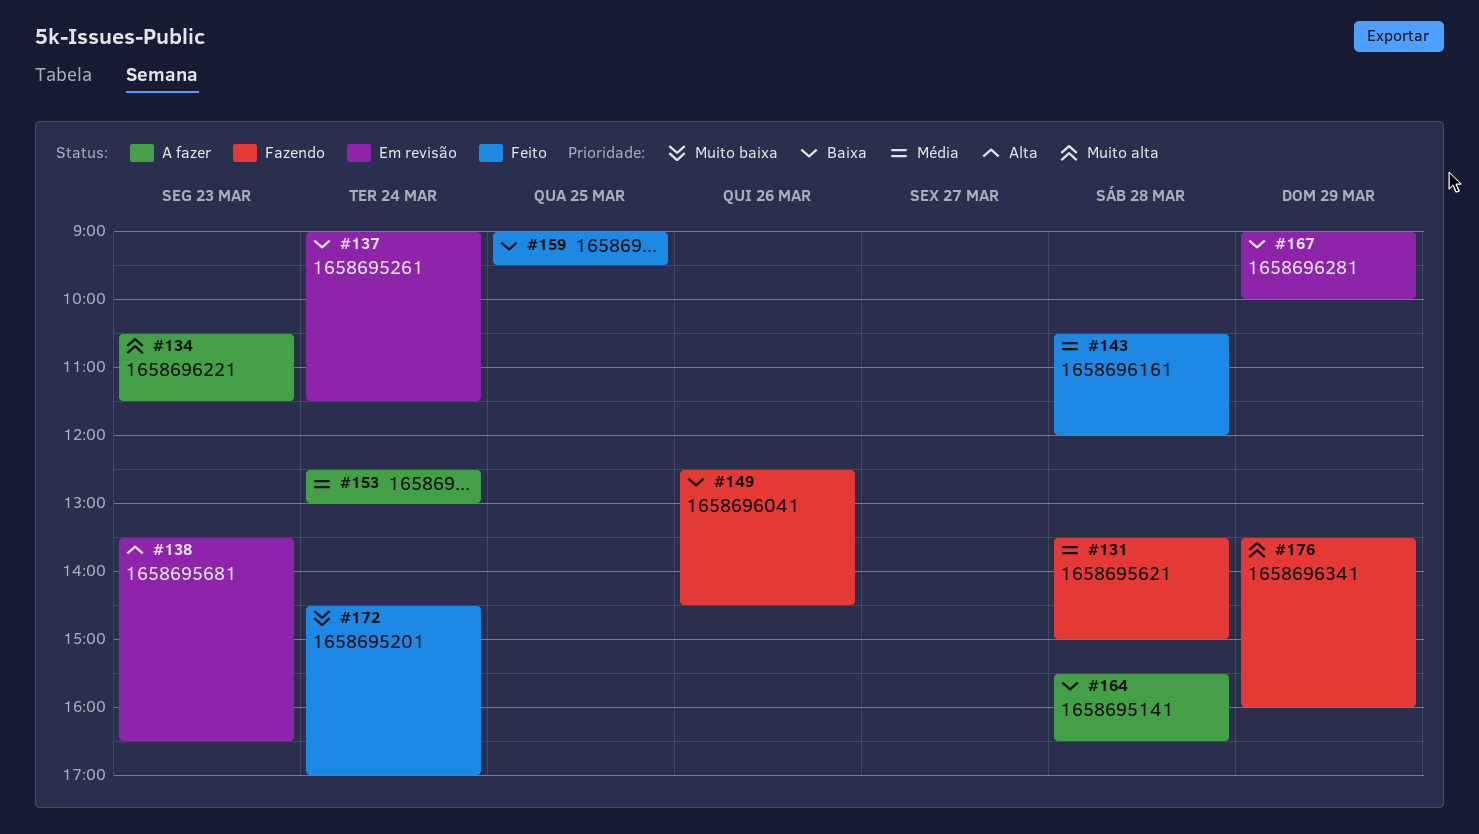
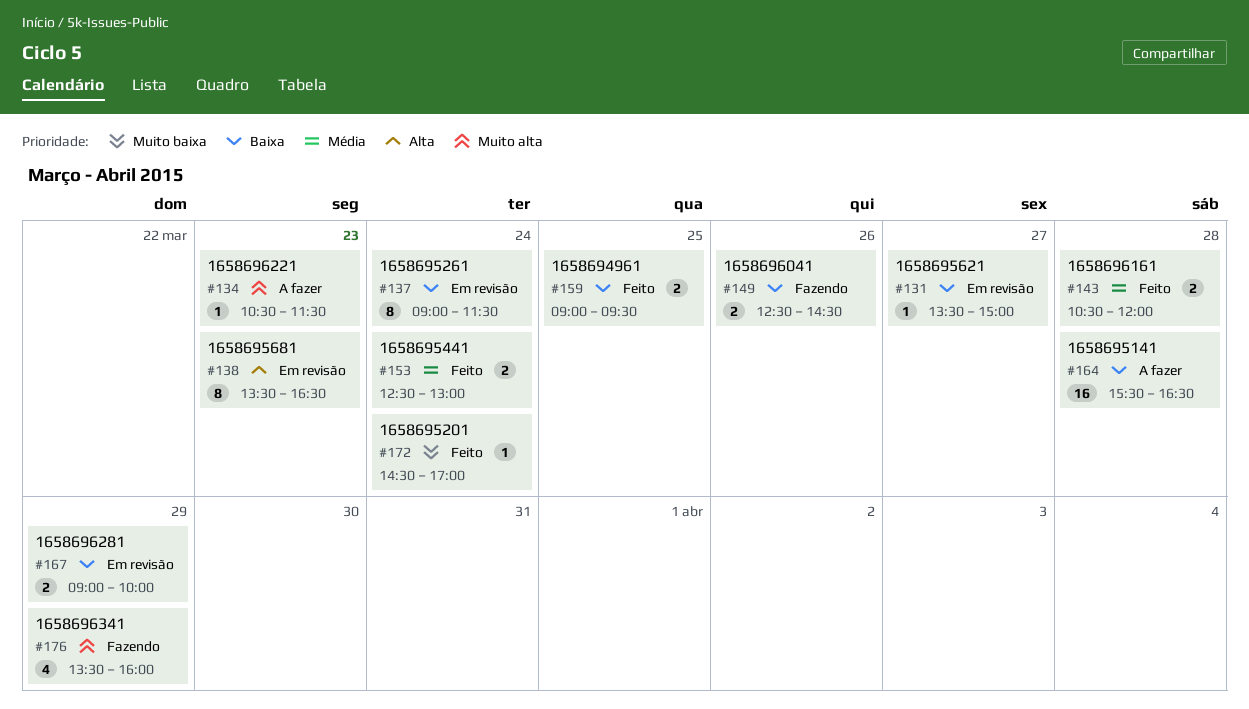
#131, status: Fazendo -> Em revisão
#131, priority: Média -> Baixa
#131, day: Mar 28 -> Mar 27
#153, status: A fazer -> Feito

